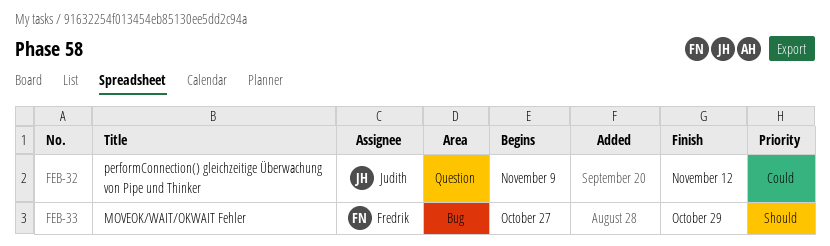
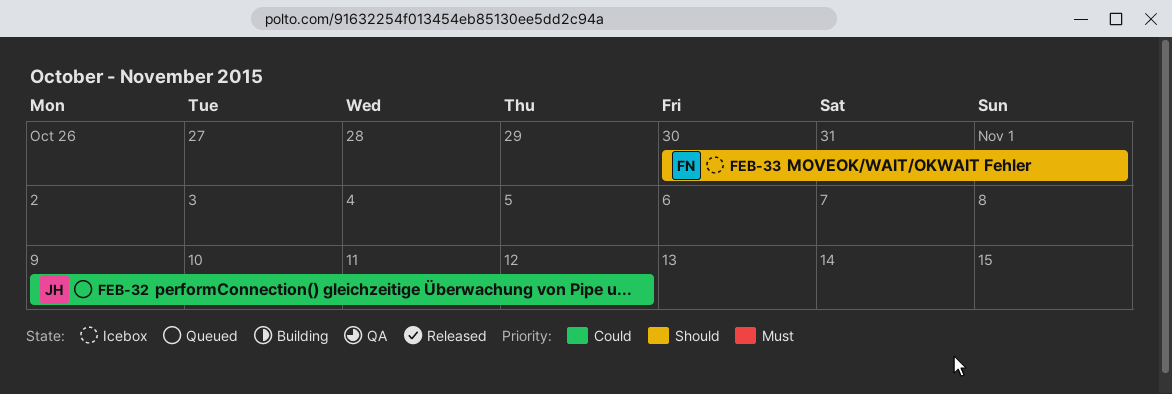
FEB-33, start: Oct 27 -> Oct 30
FEB-33, due: Oct 29 -> Nov 1

